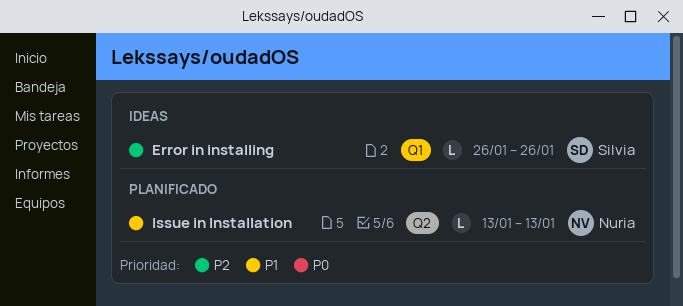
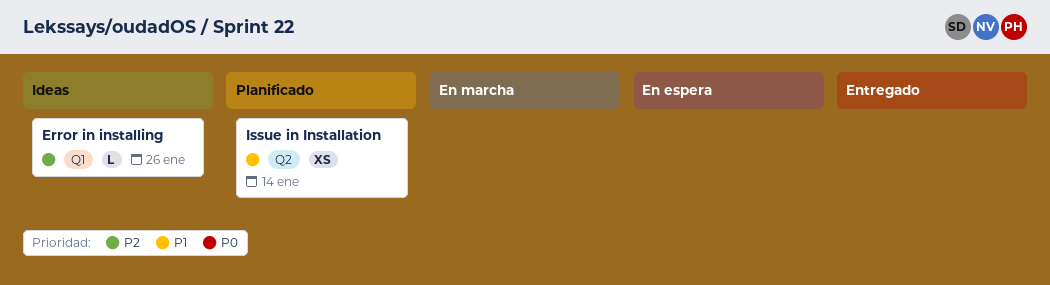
Issue in Installation, estimate: L -> XS
Issue in Installation, due: Jan 13 -> Jan 14

